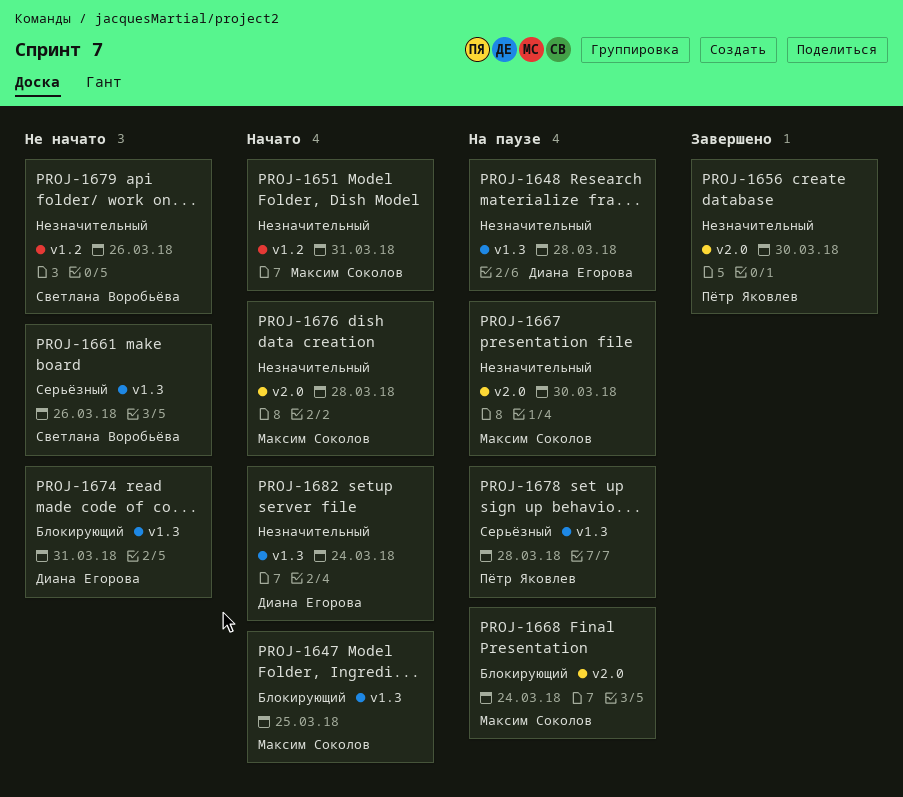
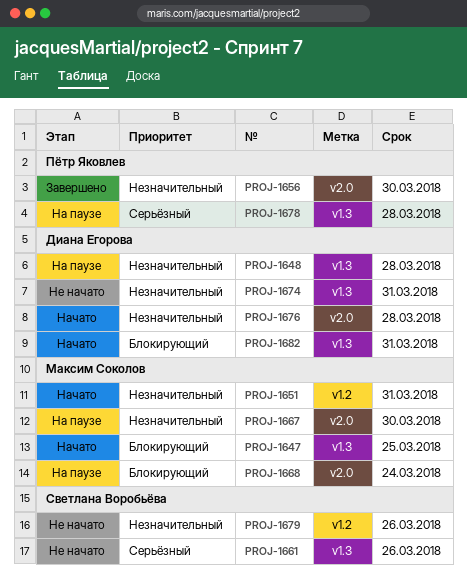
PROJ-1674, priority: Блокирующий -> Незначительный
PROJ-1676, owner: Максим Соколов -> Диана Егорова
PROJ-1682, priority: Незначительный -> Блокирующий
PROJ-1682, due: Mar 24 -> Mar 31

